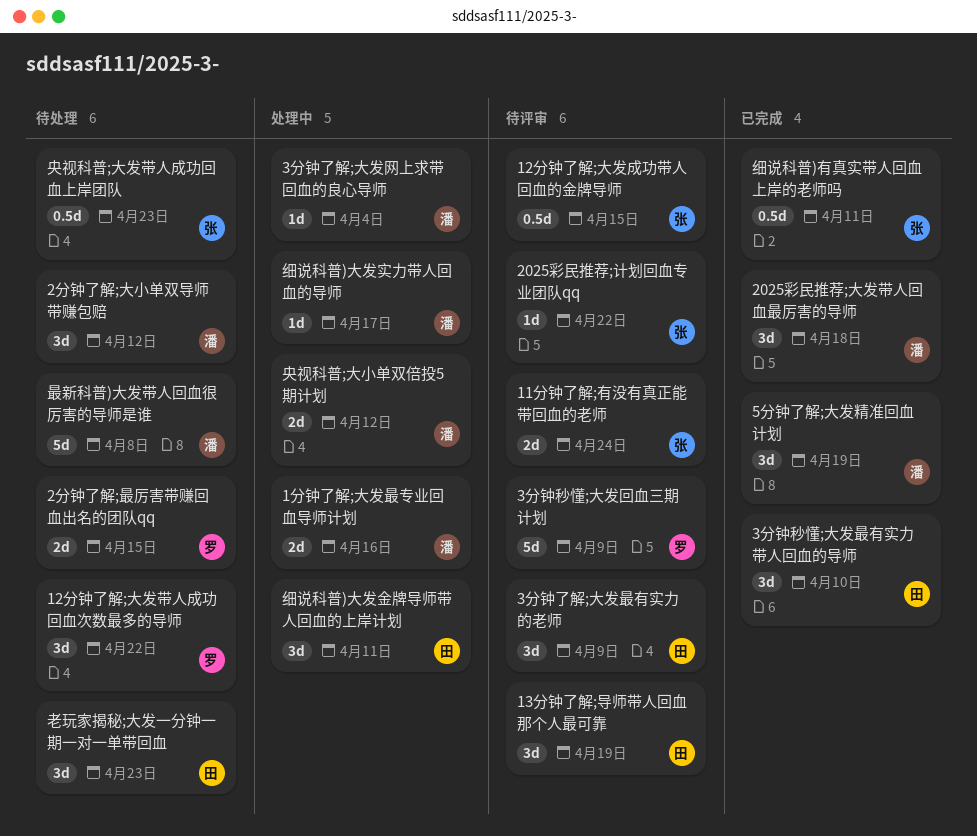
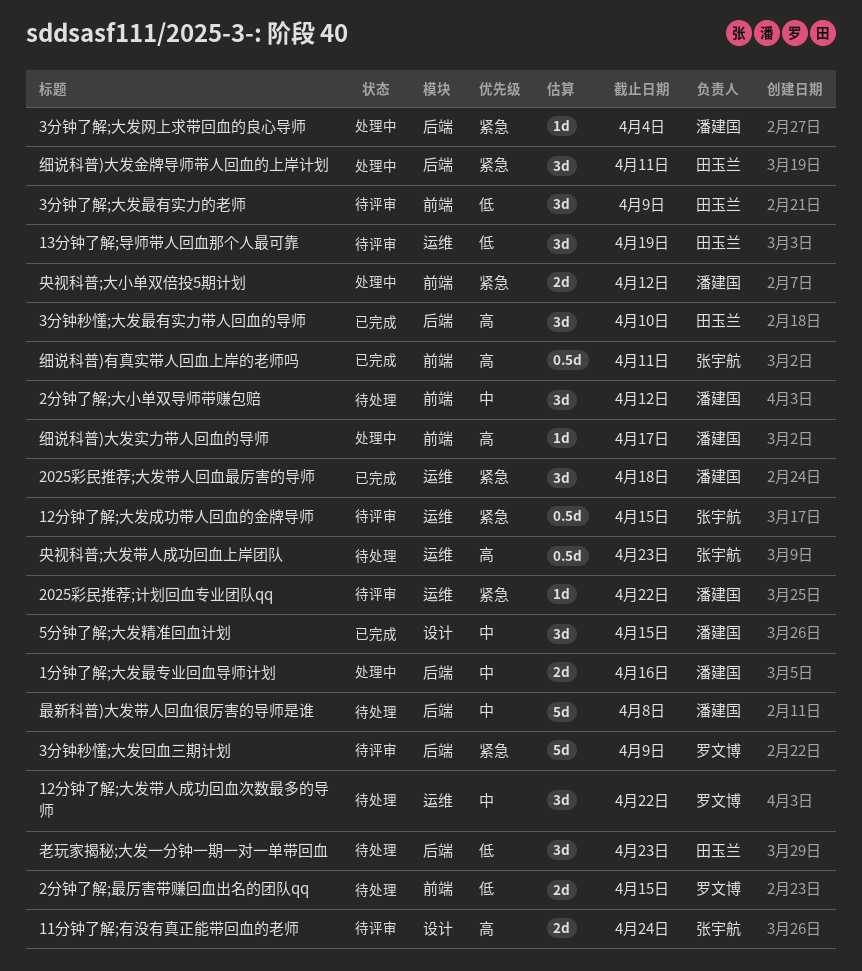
2025彩民推荐;计划回血专业团队qq, owner: 张宇航 -> 潘建国
5分钟了解;大发精准回血计划, due: Apr 19 -> Apr 15

